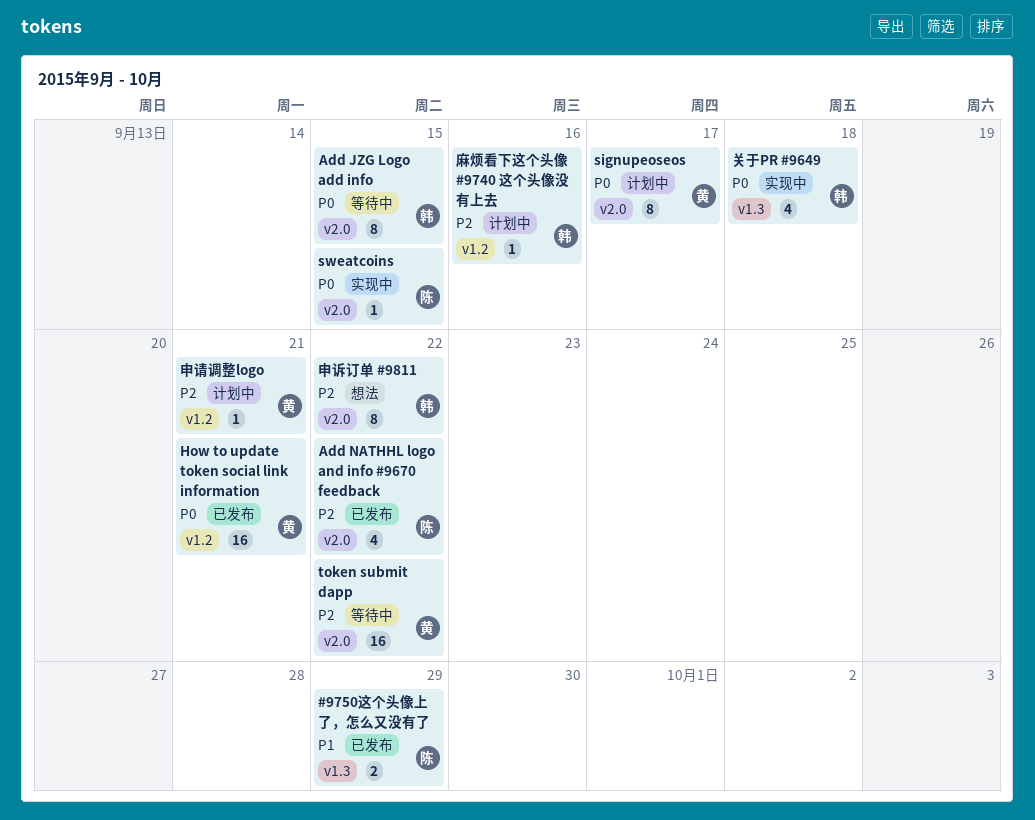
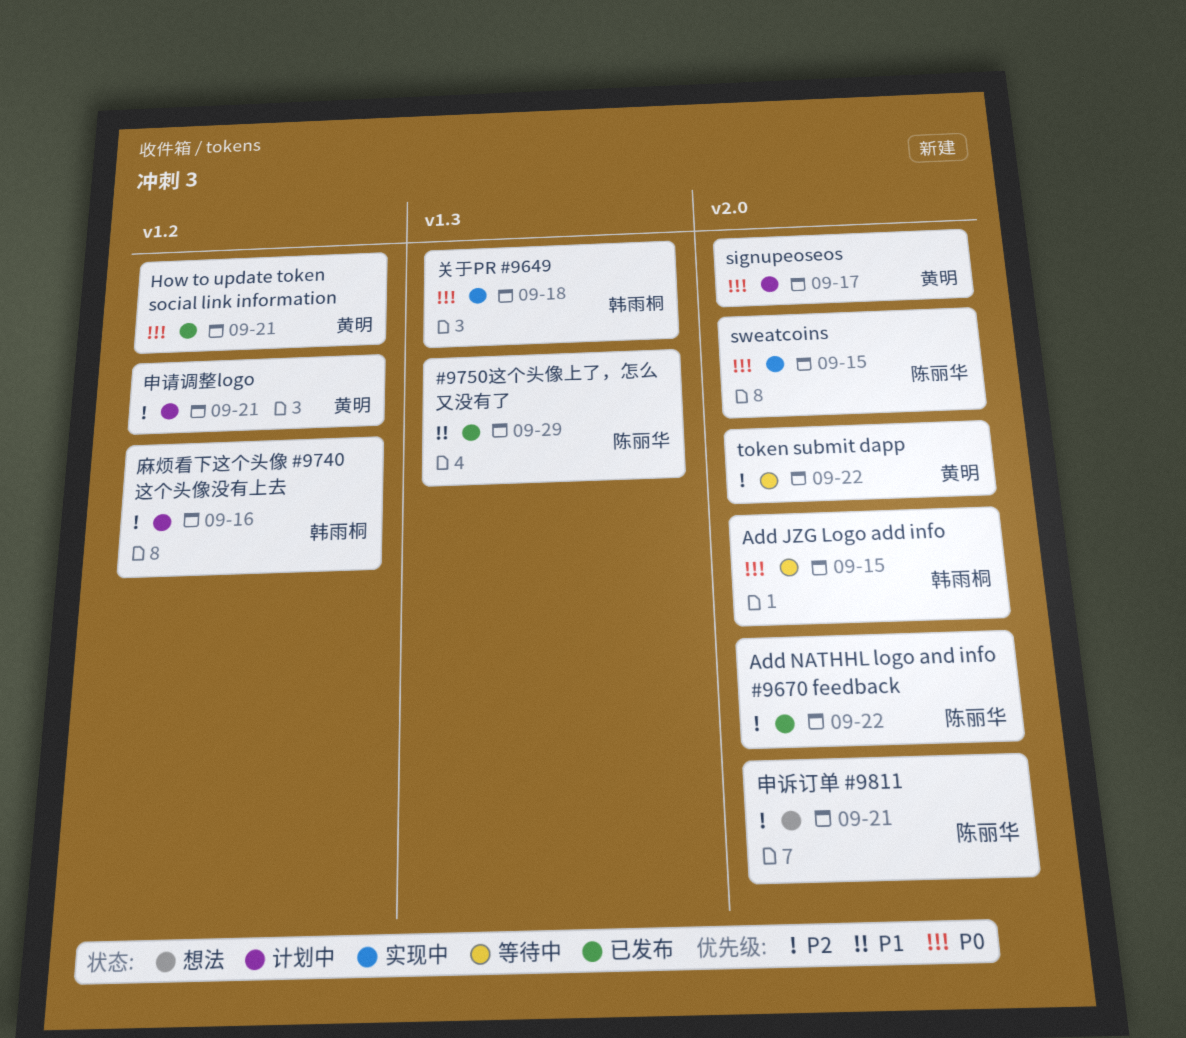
申诉订单 #9811, owner: 韩雨桐 -> 陈丽华
申诉订单 #9811, due: Sep 22 -> Sep 21

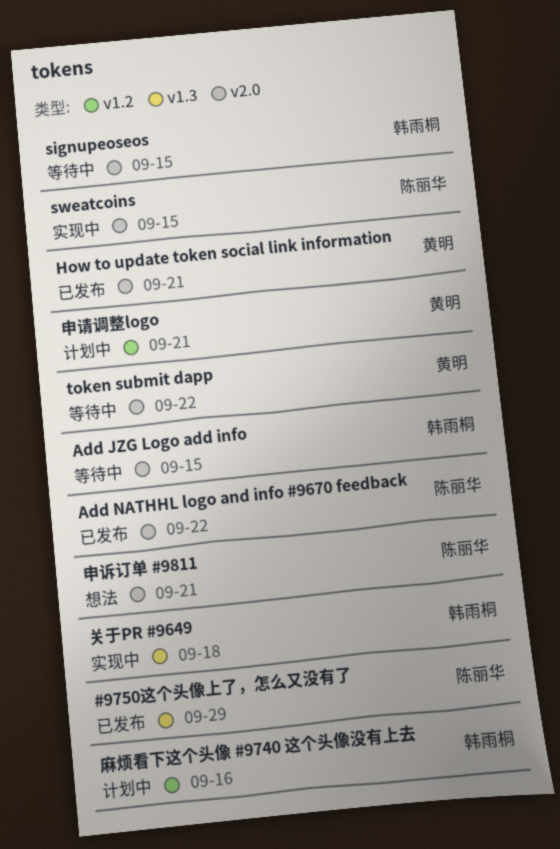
How to update token social link information, label: v1.2 -> v2.0
signupeoseos, status: 计划中 -> 等待中
signupeoseos, owner: 黄明 -> 韩雨桐
signupeoseos, due: Sep 17 -> Sep 15

